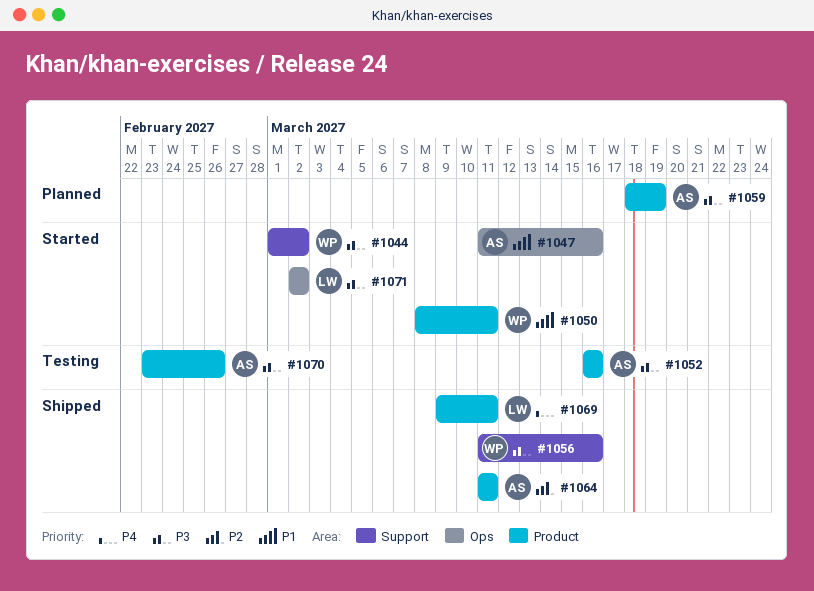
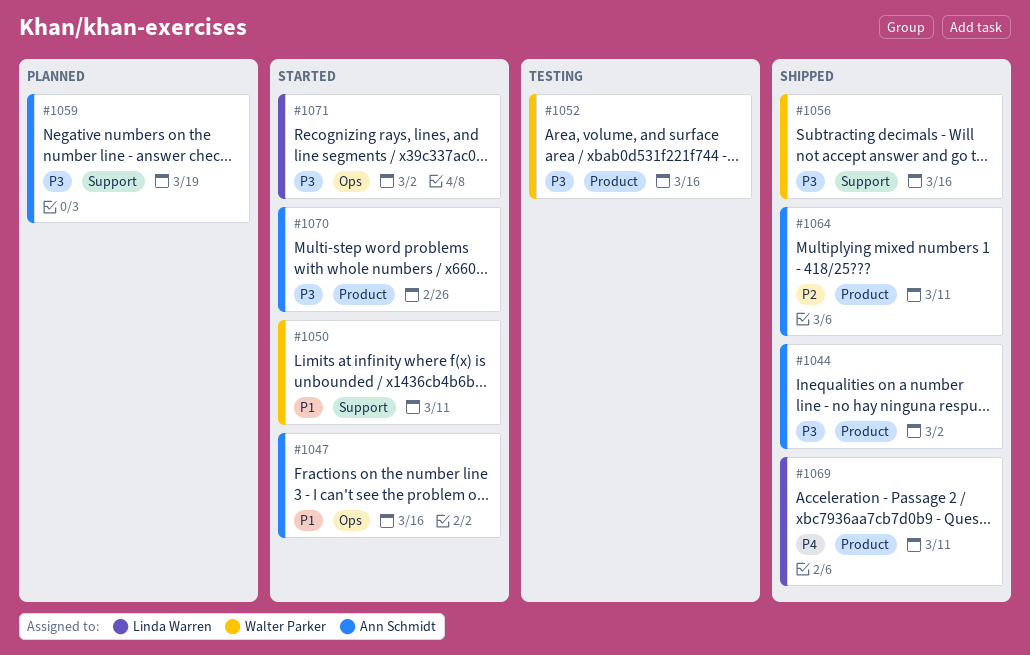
#1044, status: Started -> Shipped
#1044, owner: Walter Parker -> Ann Schmidt
#1044, label: Support -> Product
#1050, label: Product -> Support
#1052, owner: Ann Schmidt -> Walter Parker
#1059, label: Product -> Support
#1070, status: Testing -> Started

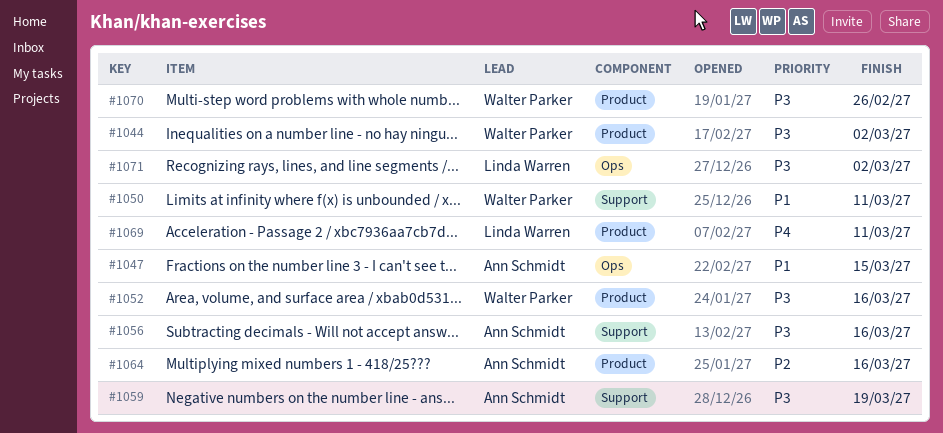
#1044, owner: Ann Schmidt -> Walter Parker
#1047, due: Mar 16 -> Mar 15
#1056, owner: Walter Parker -> Ann Schmidt
#1064, due: Mar 11 -> Mar 16
#1070, owner: Ann Schmidt -> Walter Parker

